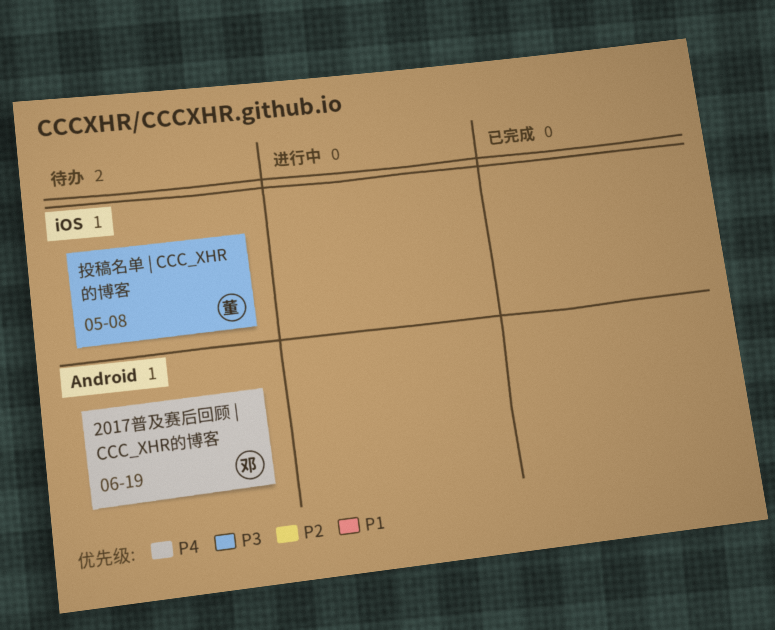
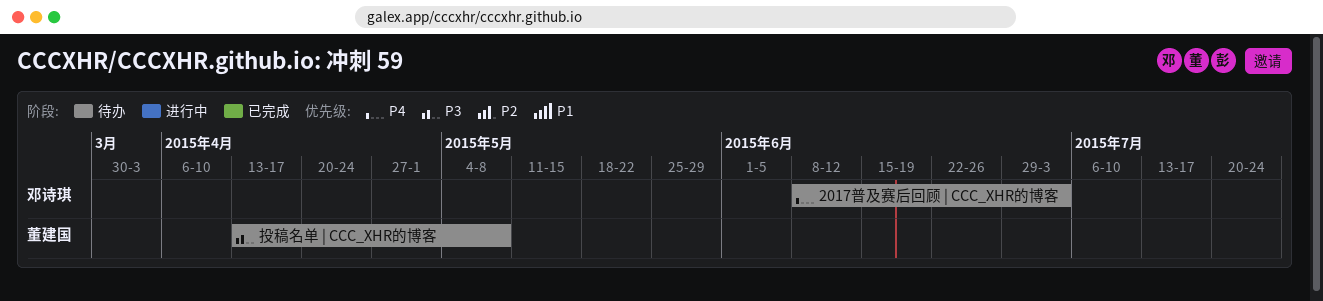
2017普及赛后回顾 | CCC_XHR的博客, due: Jun 19 -> Jul 3

